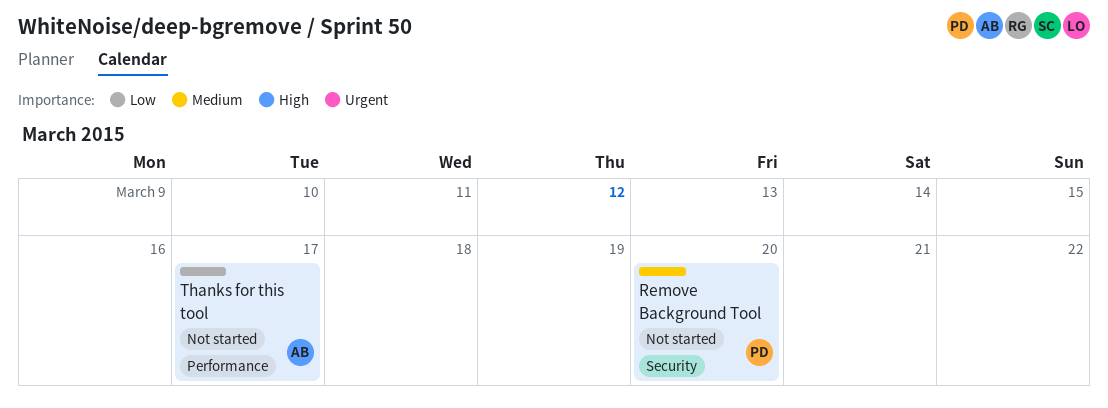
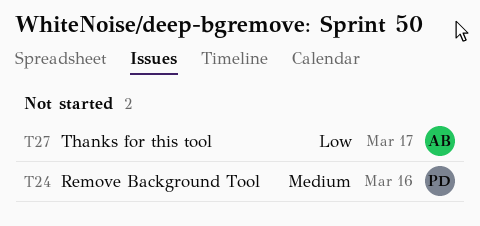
Remove Background Tool, due: Mar 20 -> Mar 16

